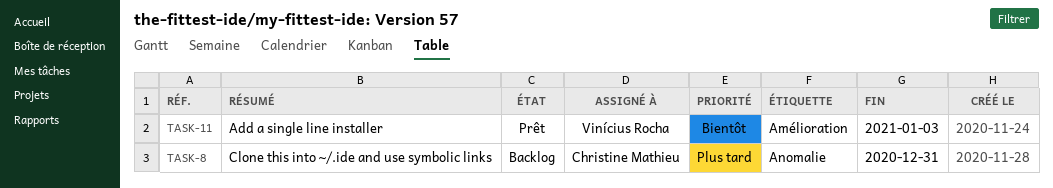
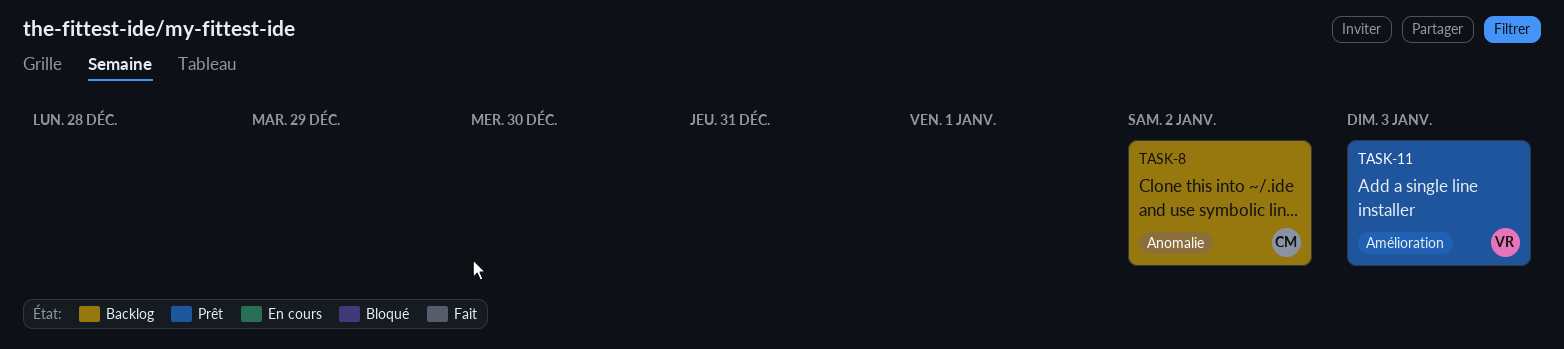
TASK-8, due: Dec 31 -> Jan 2

